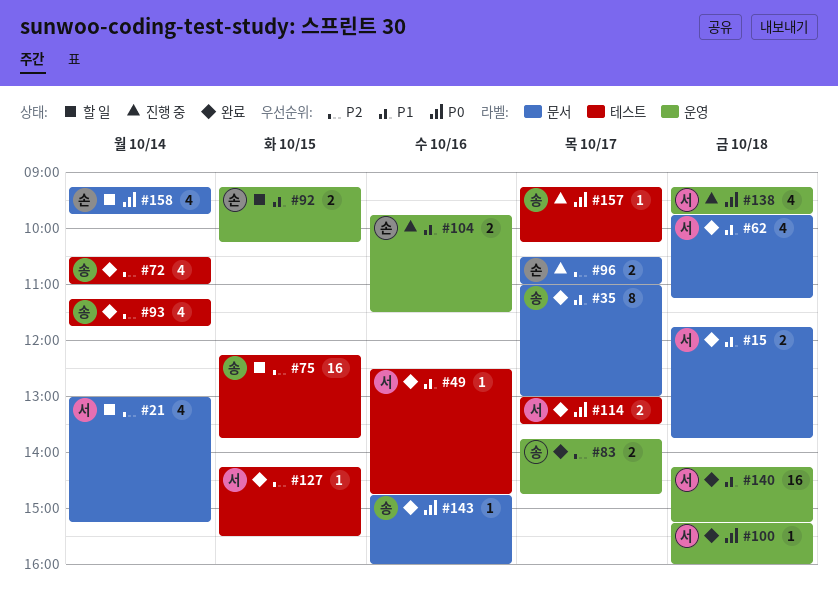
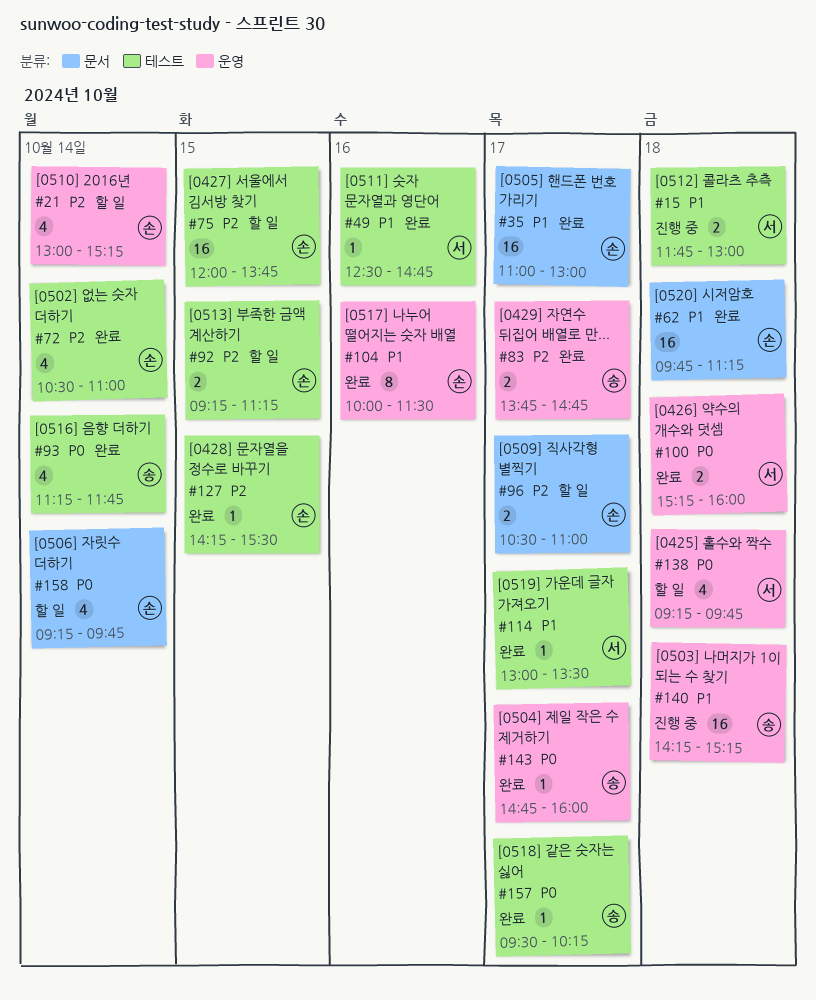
#15, status: 완료 -> 진행 중
#15, label: 문서 -> 테스트
#15, ends: 13:45 -> 13:00
#21, owner: 서 -> 손
#21, label: 문서 -> 운영
#35, owner: 송 -> 손
#35, estimate: 8 -> 16
#62, owner: 서 -> 손
#62, estimate: 4 -> 16
#72, owner: 송 -> 손
#75, owner: 송 -> 손
#75, begins: 12:15 -> 12:00
#92, priority: P1 -> P2
#92, label: 운영 -> 테스트
#92, ends: 10:15 -> 11:15
#93, priority: P2 -> P0
#96, status: 진행 중 -> 할 일
#100, estimate: 1 -> 2
#104, status: 진행 중 -> 완료
#104, estimate: 2 -> 8
#104, begins: 09:45 -> 10:00
#114, priority: P0 -> P1
#114, estimate: 2 -> 1
#127, owner: 서 -> 손
#138, status: 진행 중 -> 할 일
#140, status: 완료 -> 진행 중
#140, owner: 서 -> 송
#143, label: 문서 -> 운영
#143, day: Oct 16 -> Oct 17
#157, status: 진행 중 -> 완료
#157, begins: 09:15 -> 09:30

